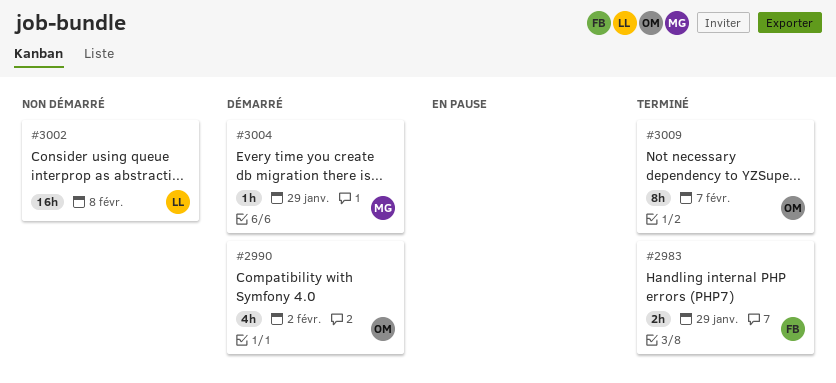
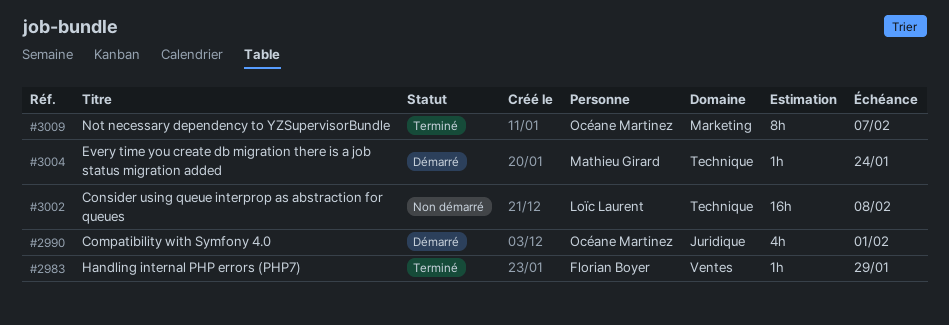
#2983, estimate: 2h -> 1h
#2990, due: Feb 2 -> Feb 1
#3004, due: Jan 29 -> Jan 24

